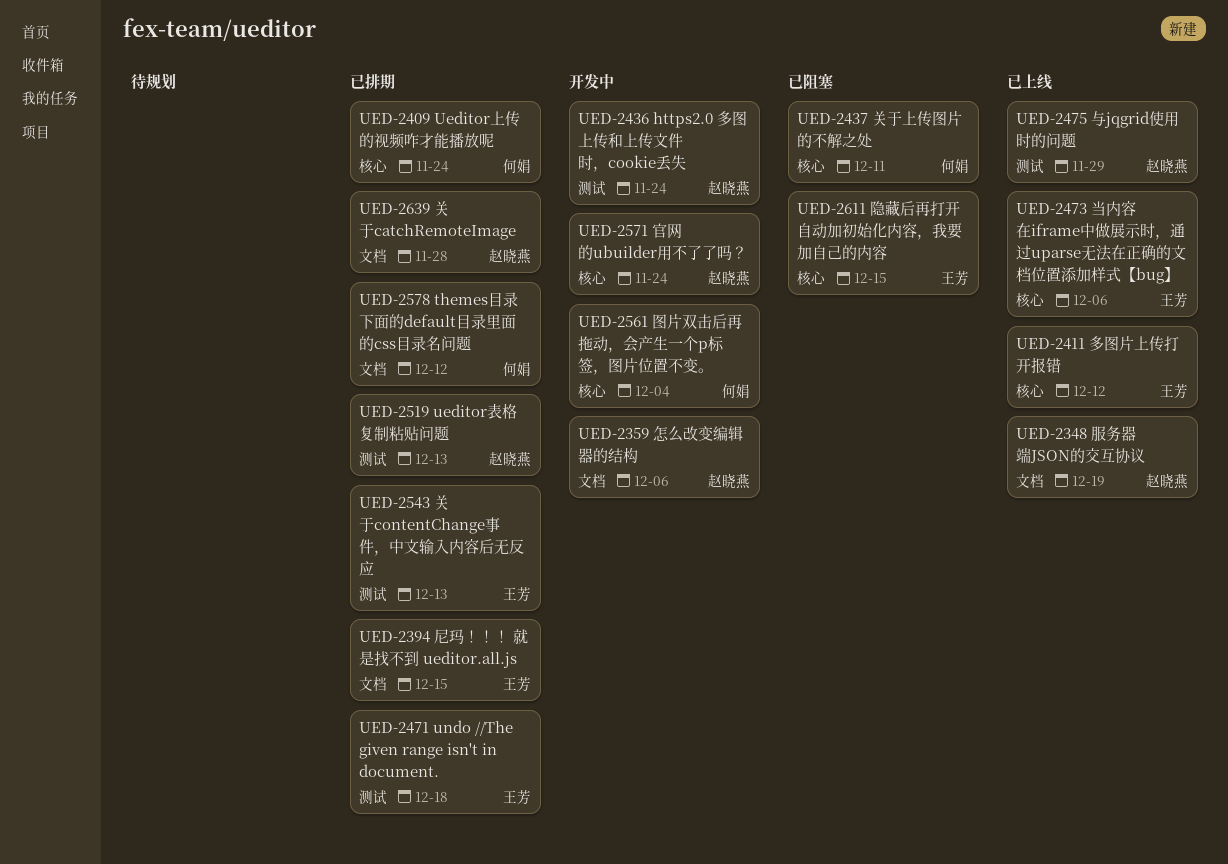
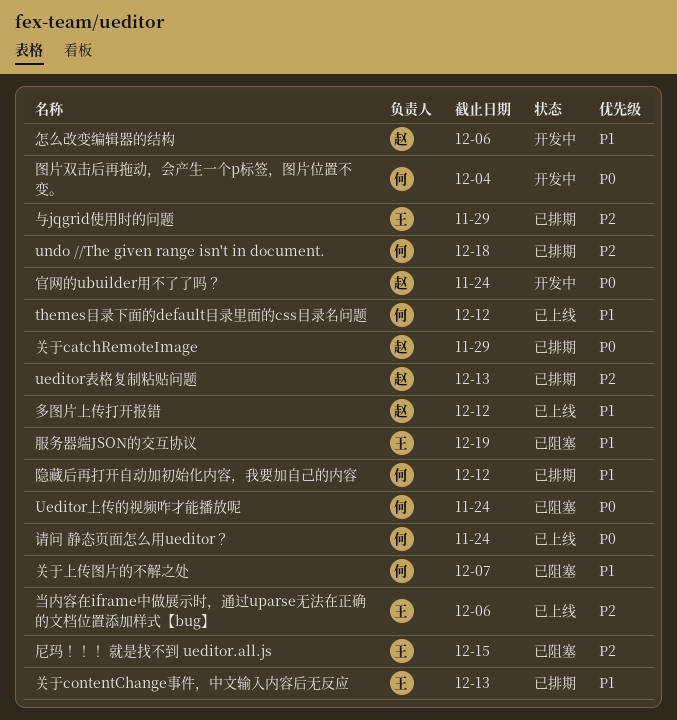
https2.0 多图上传和上传文件时，cookie丢失: present -> none
themes目录下面的default目录里面的css目录名问题, status: 已排期 -> 已上线
Ueditor上传的视频咋才能播放呢, status: 已排期 -> 已阻塞
undo //The given range isn't in document., owner: 王芳 -> 何娟
与jqgrid使用时的问题, status: 已上线 -> 已排期
与jqgrid使用时的问题, owner: 赵晓燕 -> 王芳
关于catchRemoteImage, due: Nov 28 -> Nov 29
关于上传图片的不解之处, due: Dec 11 -> Dec 7
多图片上传打开报错, owner: 王芳 -> 赵晓燕
尼玛！！！ 就是找不到 ueditor.all.js, status: 已排期 -> 已阻塞
服务器端JSON的交互协议, status: 已上线 -> 已阻塞
服务器端JSON的交互协议, owner: 赵晓燕 -> 王芳
请问 静态页面怎么用ueditor？: none -> present
隐藏后再打开自动加初始化内容，我要加自己的内容, status: 已阻塞 -> 已排期
隐藏后再打开自动加初始化内容，我要加自己的内容, owner: 王芳 -> 何娟
隐藏后再打开自动加初始化内容，我要加自己的内容, due: Dec 15 -> Dec 12

